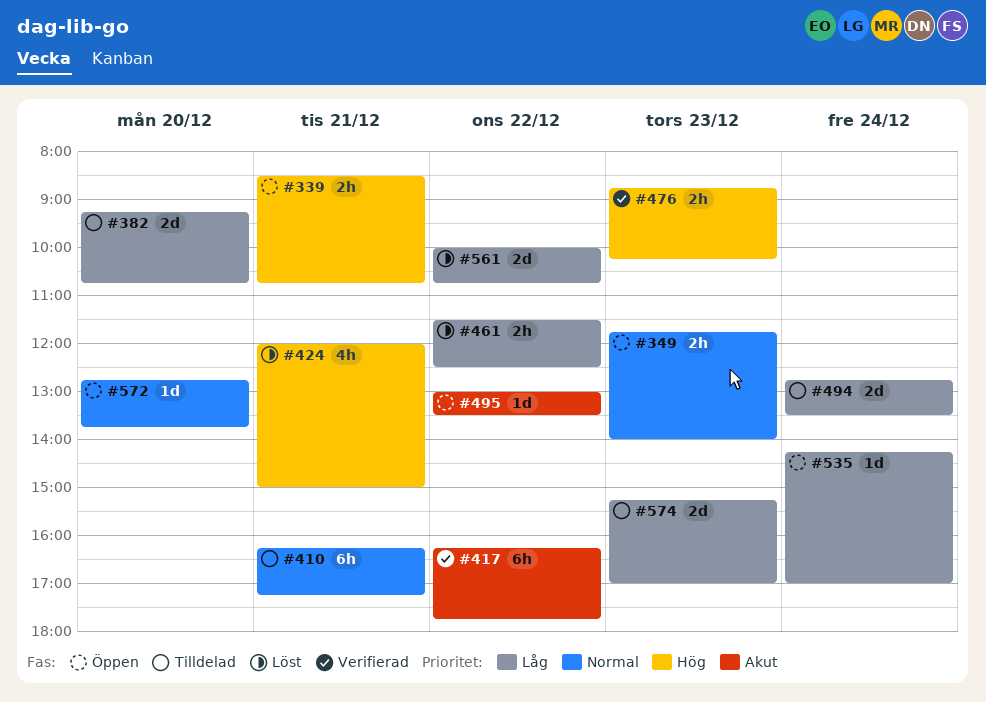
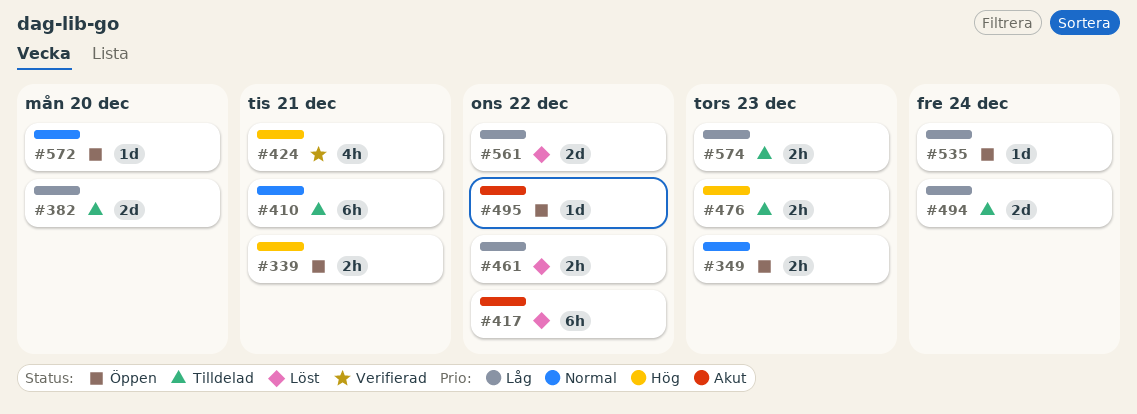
#417, status: Verifierad -> Löst
#424, status: Löst -> Verifierad
#476, status: Verifierad -> Tilldelad
#574, estimate: 2d -> 2h

